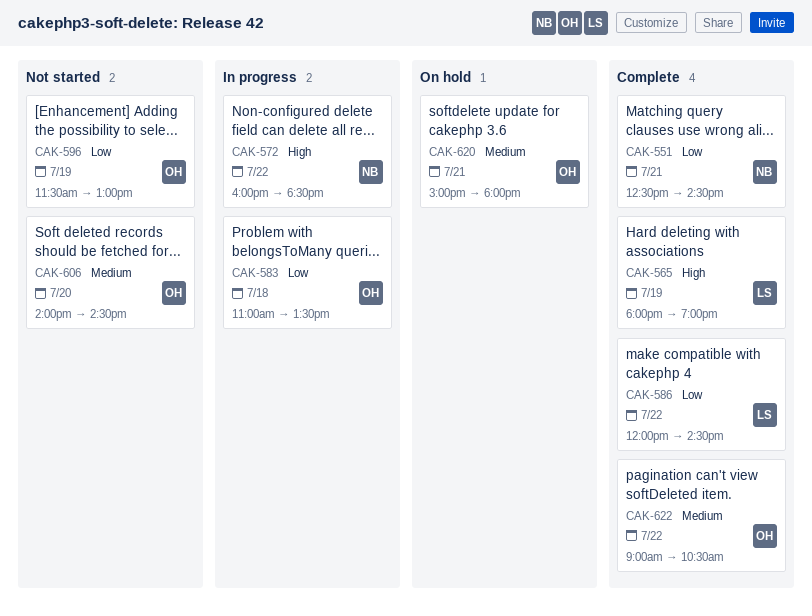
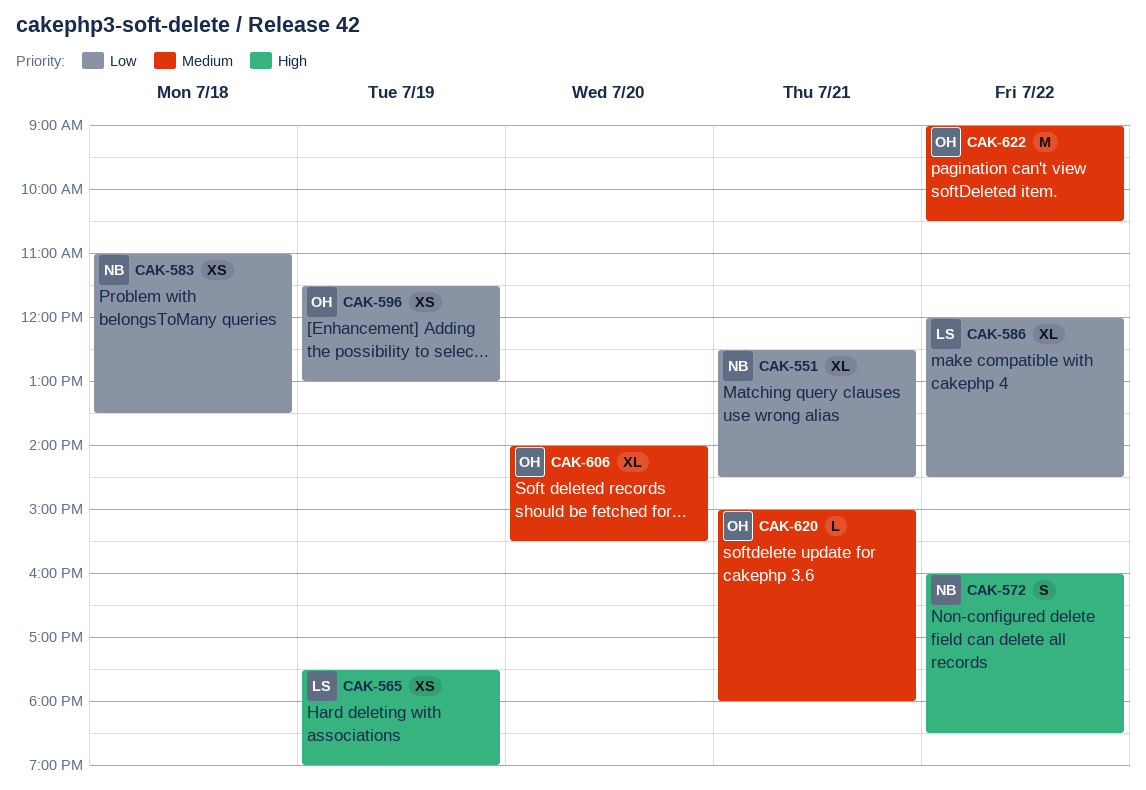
CAK-565, begins: 18:00 -> 17:30
CAK-583, owner: OH -> NB
CAK-606, ends: 14:30 -> 15:30

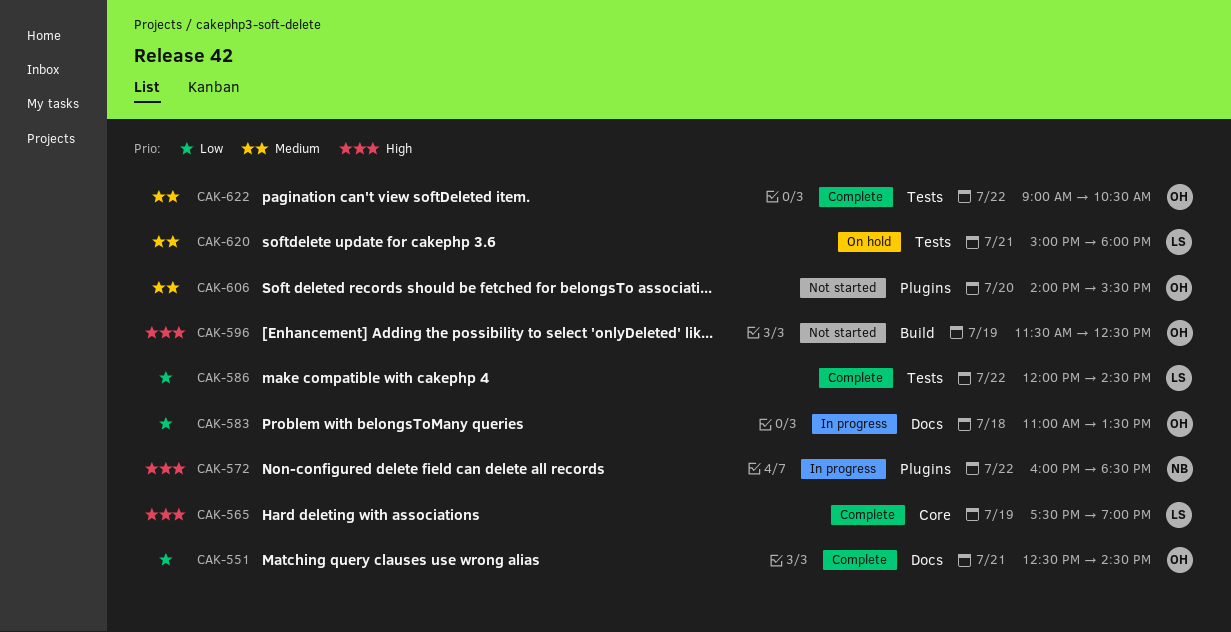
CAK-551, owner: NB -> OH
CAK-583, owner: NB -> OH
CAK-596, priority: Low -> High
CAK-596, ends: 13:00 -> 12:30
CAK-620, owner: OH -> LS

